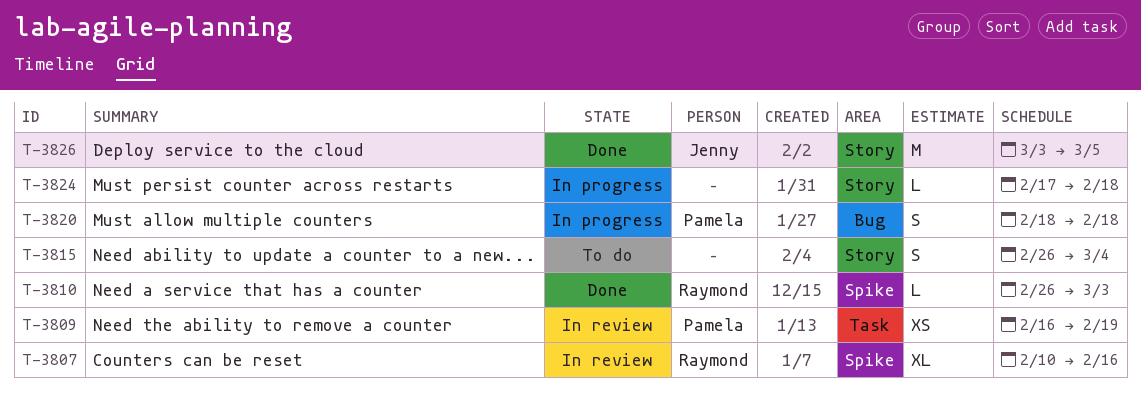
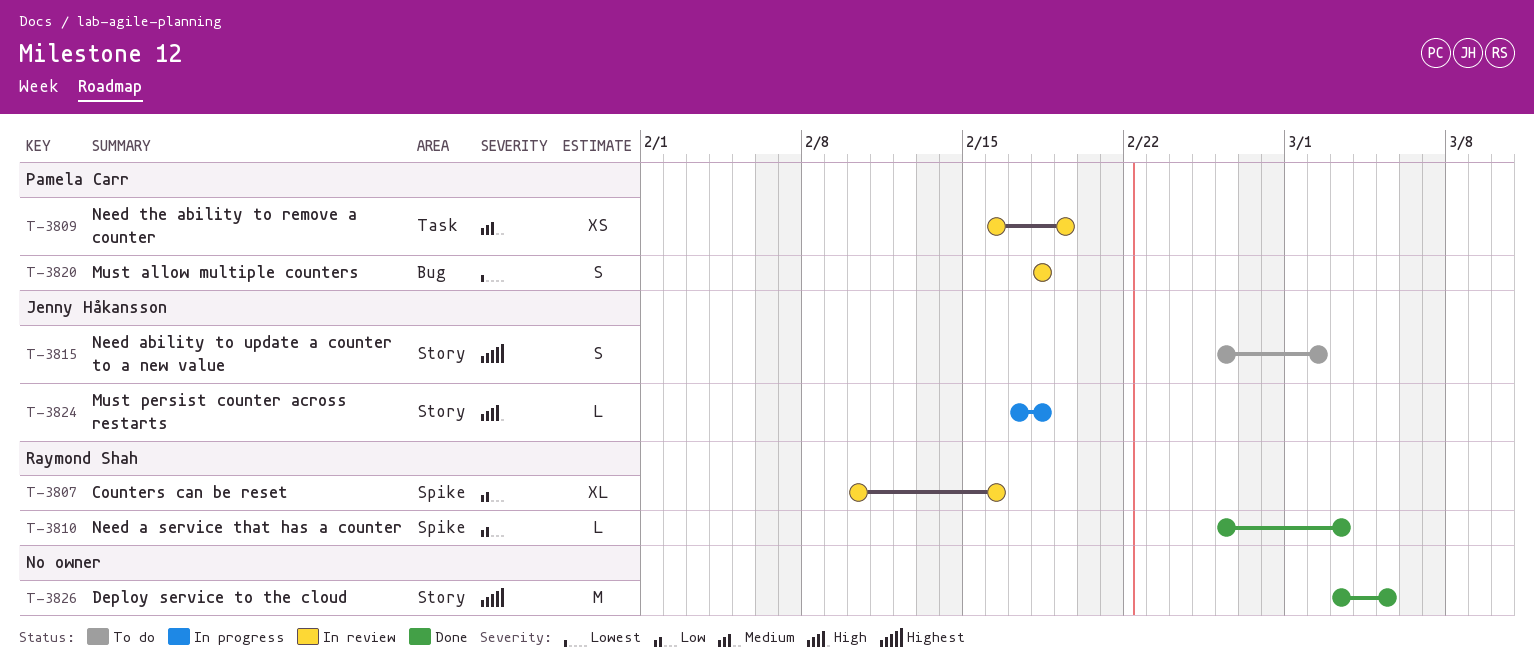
T-3815, owner: none -> Jenny Håkansson
T-3815, due: Mar 4 -> Mar 2
T-3820, status: In progress -> In review
T-3824, owner: none -> Jenny Håkansson
T-3826, owner: Jenny Håkansson -> none

